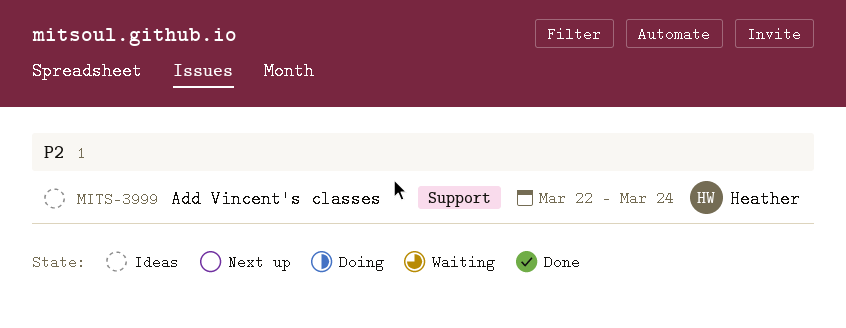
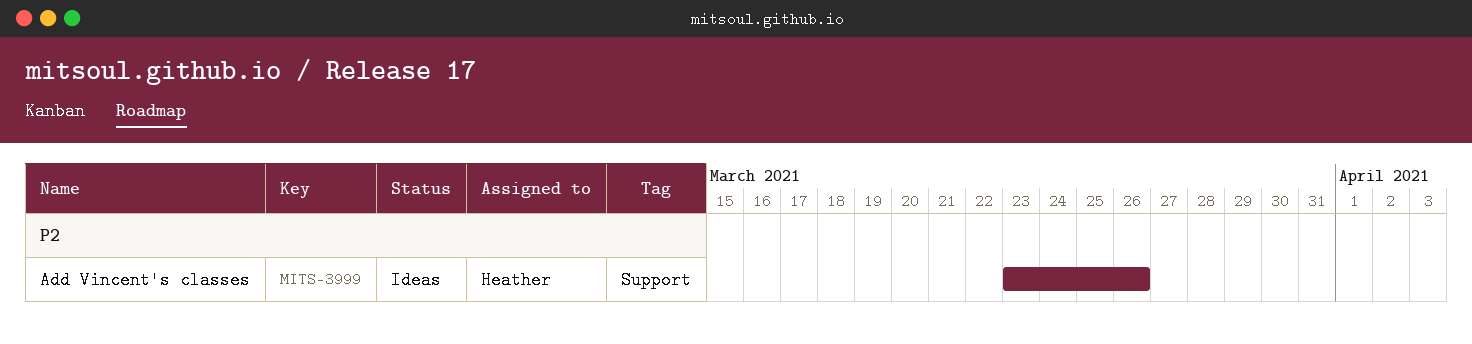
MITS-3999, start: Mar 22 -> Mar 23
MITS-3999, due: Mar 24 -> Mar 26

